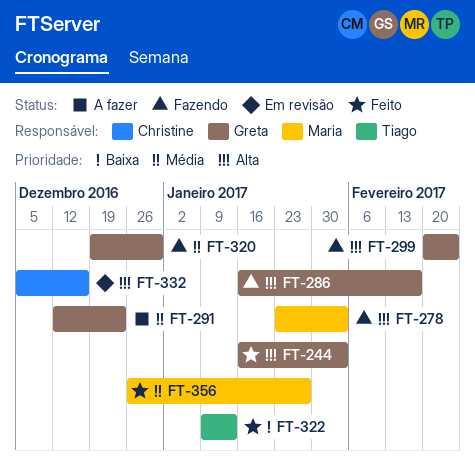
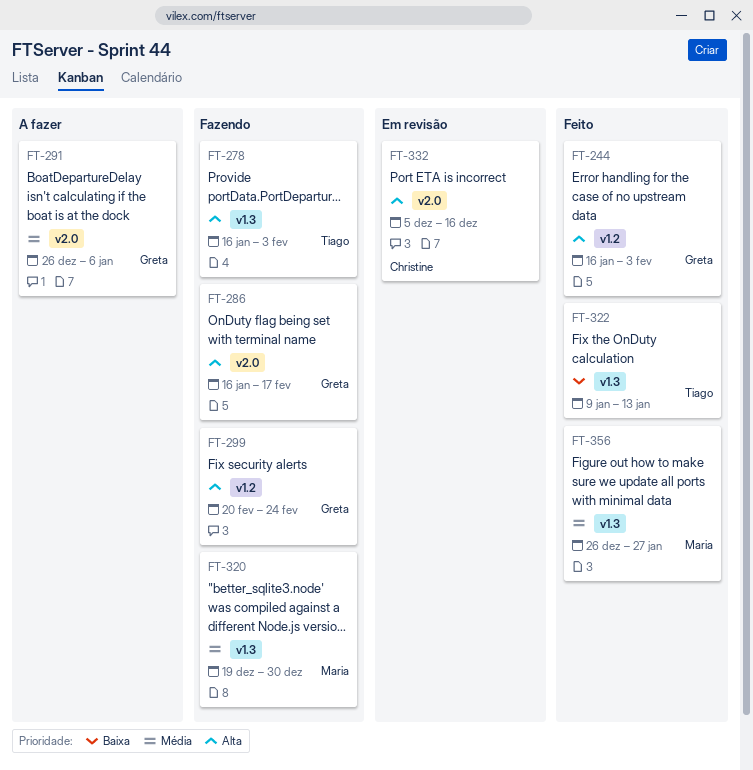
FT-278, owner: Maria -> Tiago
FT-278, start: Jan 23 -> Jan 16
FT-291, start: Dec 12 -> Dec 26
FT-291, due: Dec 23 -> Jan 6
FT-320, owner: Greta -> Maria

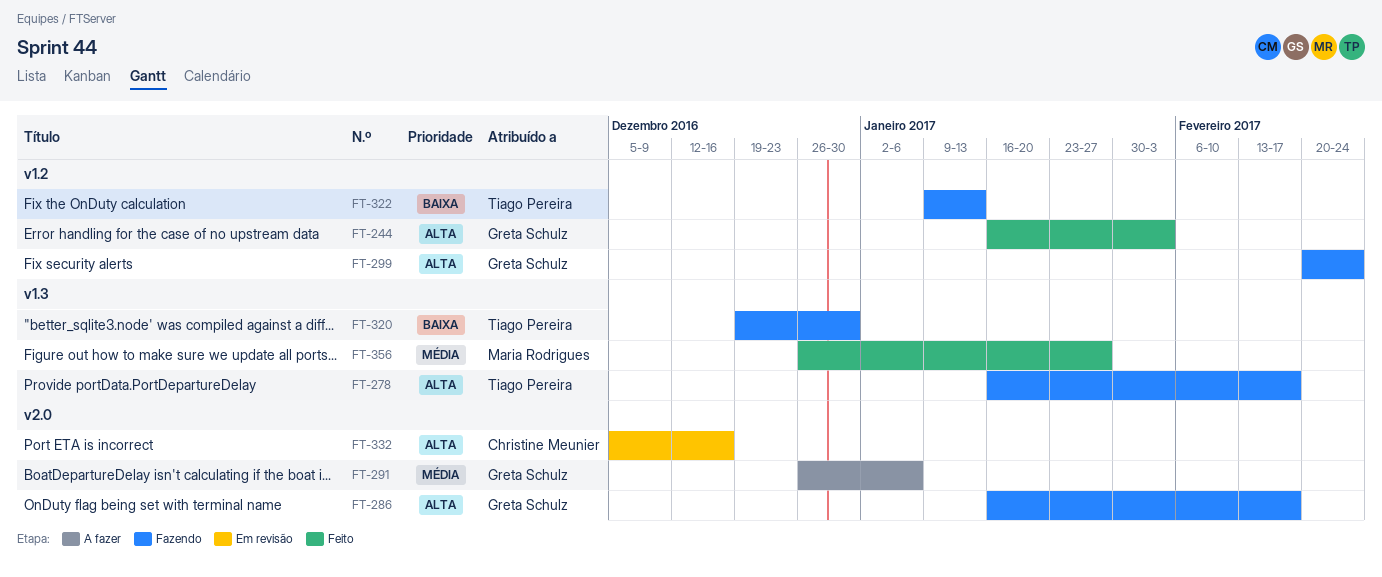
FT-278, due: Feb 3 -> Feb 17
FT-320, owner: Maria Rodrigues -> Tiago Pereira
FT-320, priority: Média -> Baixa
FT-322, status: Feito -> Fazendo
FT-322, label: v1.3 -> v1.2

